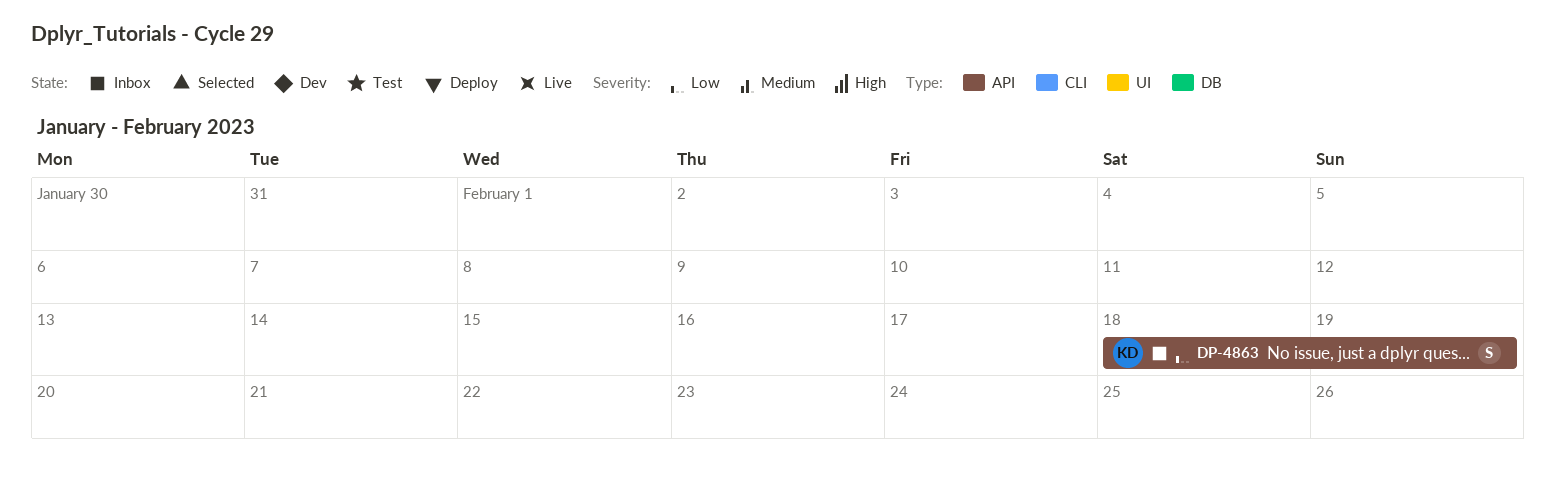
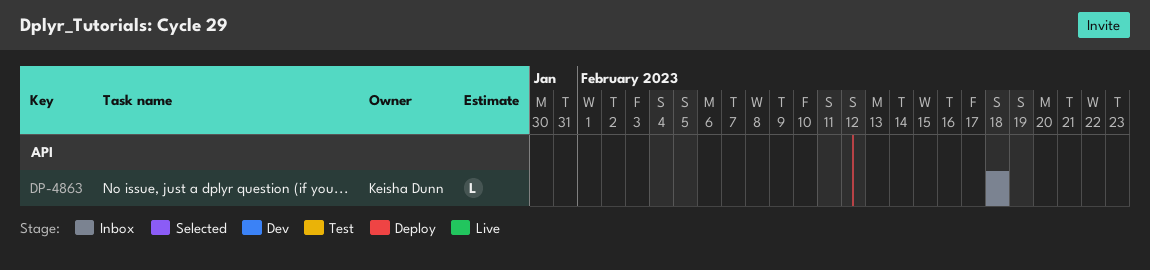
DP-4863, estimate: S -> L
DP-4863, due: Feb 19 -> Feb 18

